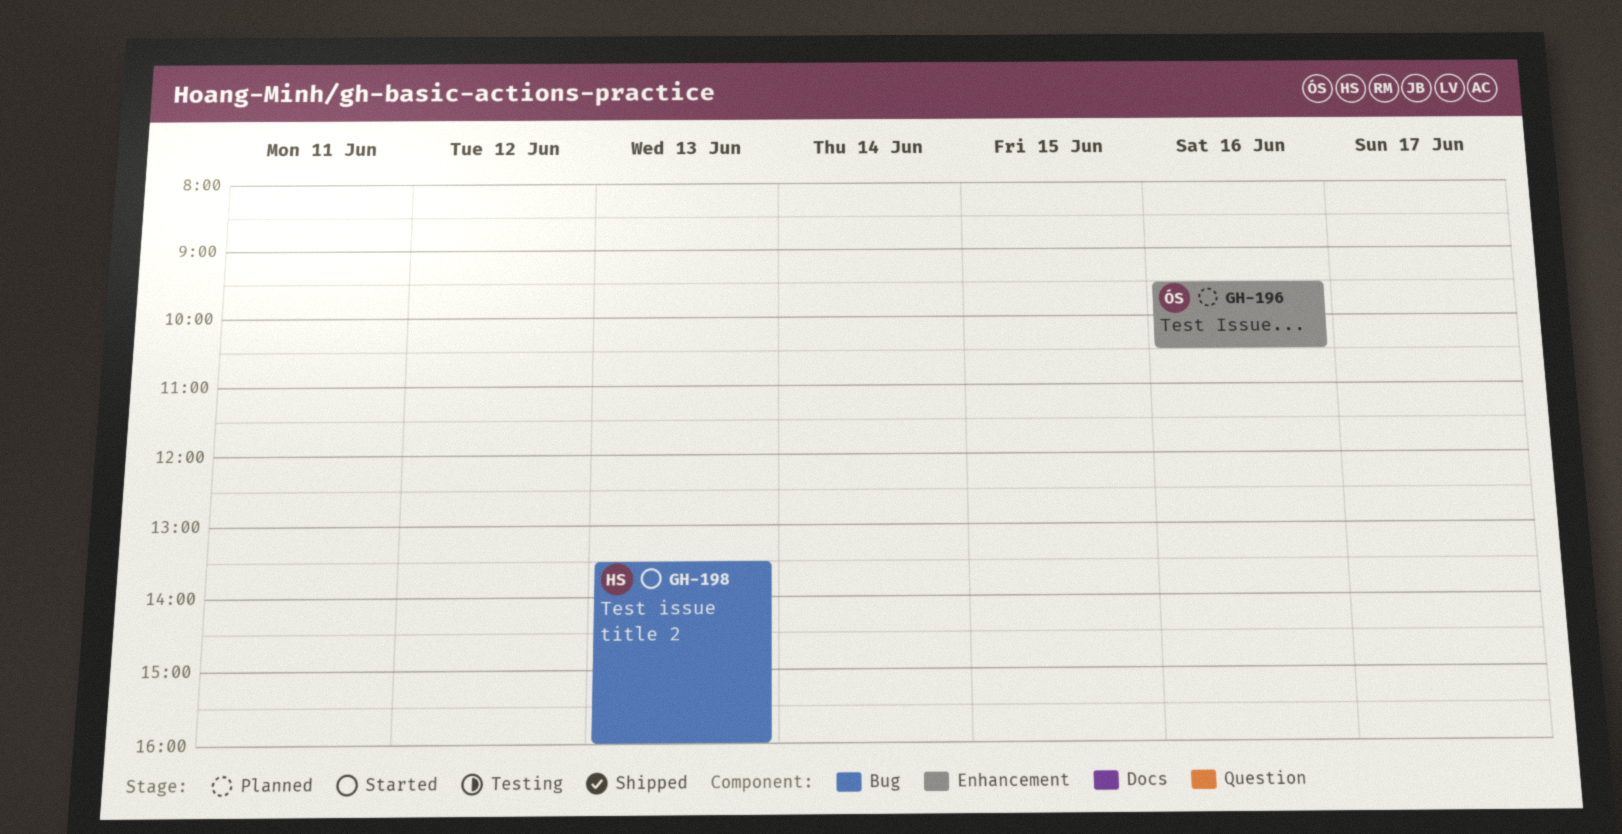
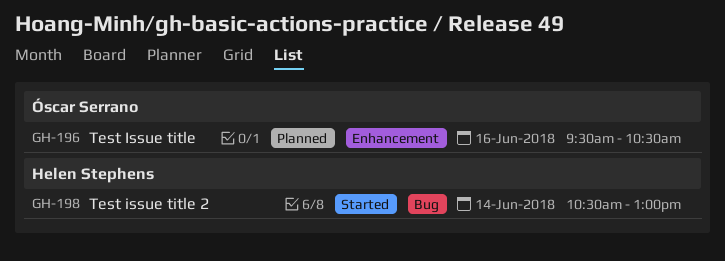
GH-198, day: Jun 13 -> Jun 14
GH-198, begins: 13:30 -> 10:30
GH-198, ends: 16:00 -> 13:00

